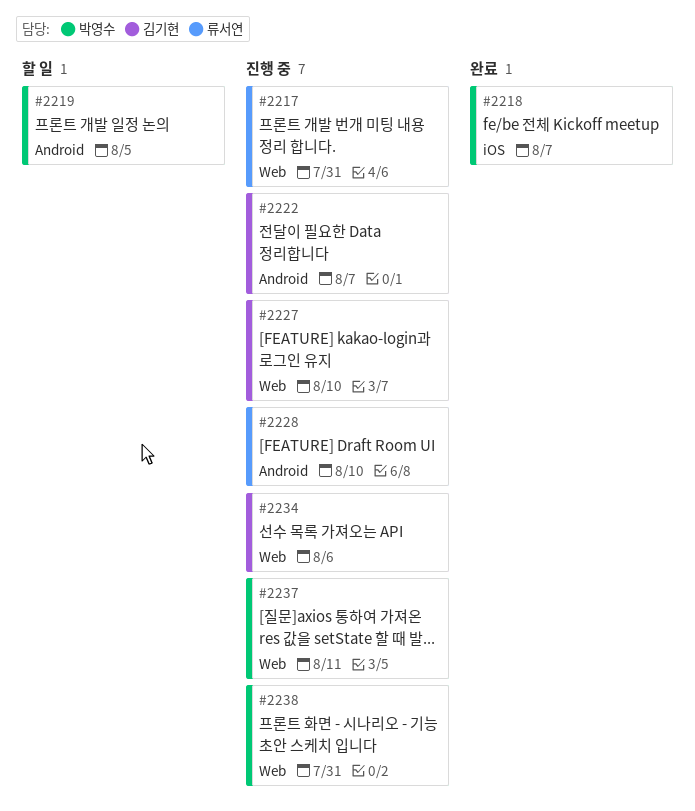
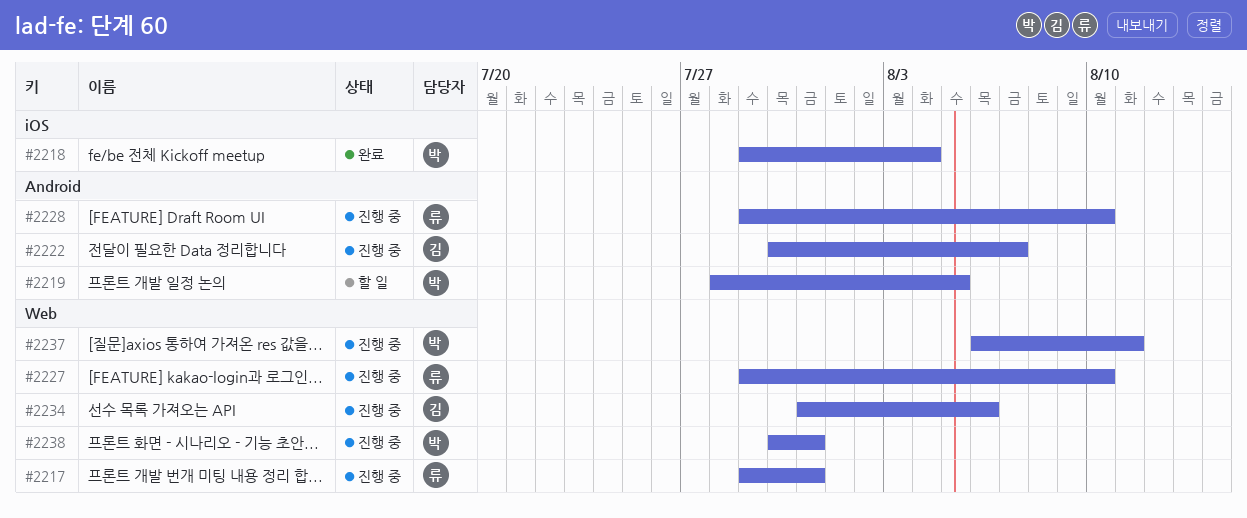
#2218, due: Aug 7 -> Aug 4
#2227, owner: 김기현 -> 류서연

